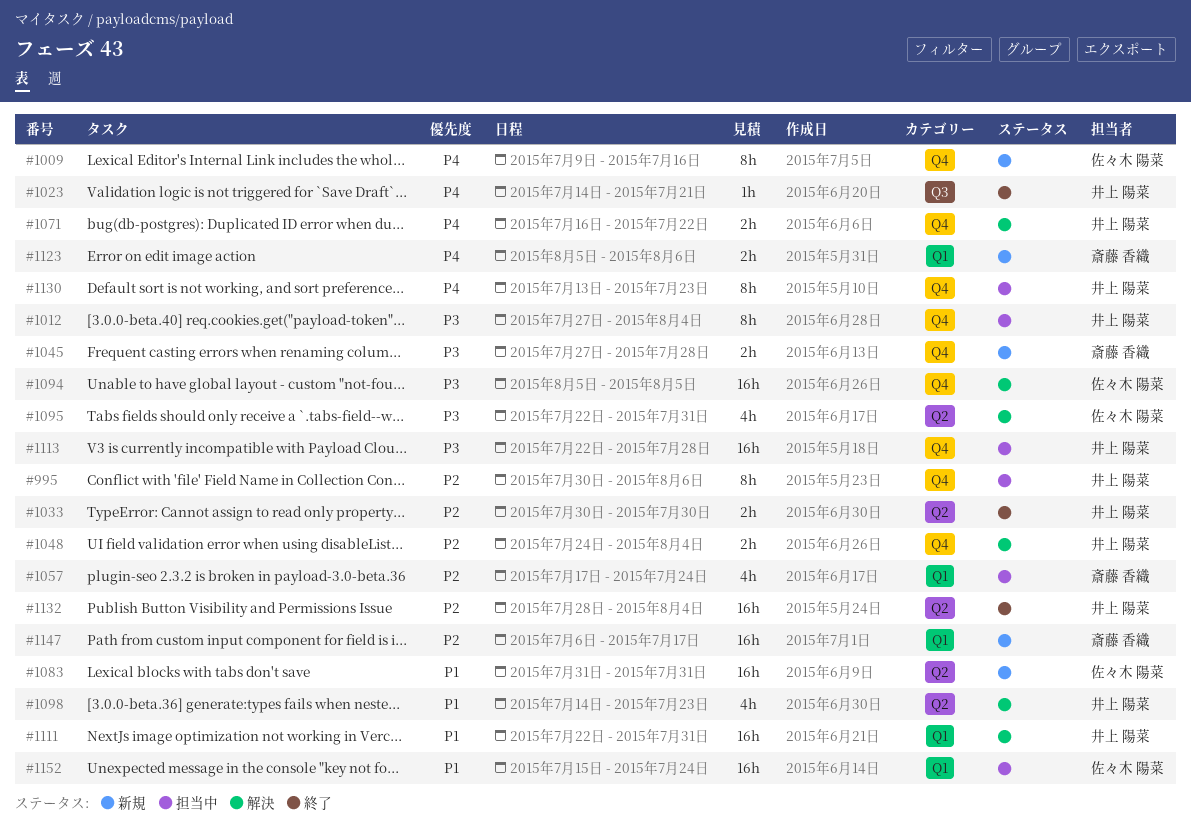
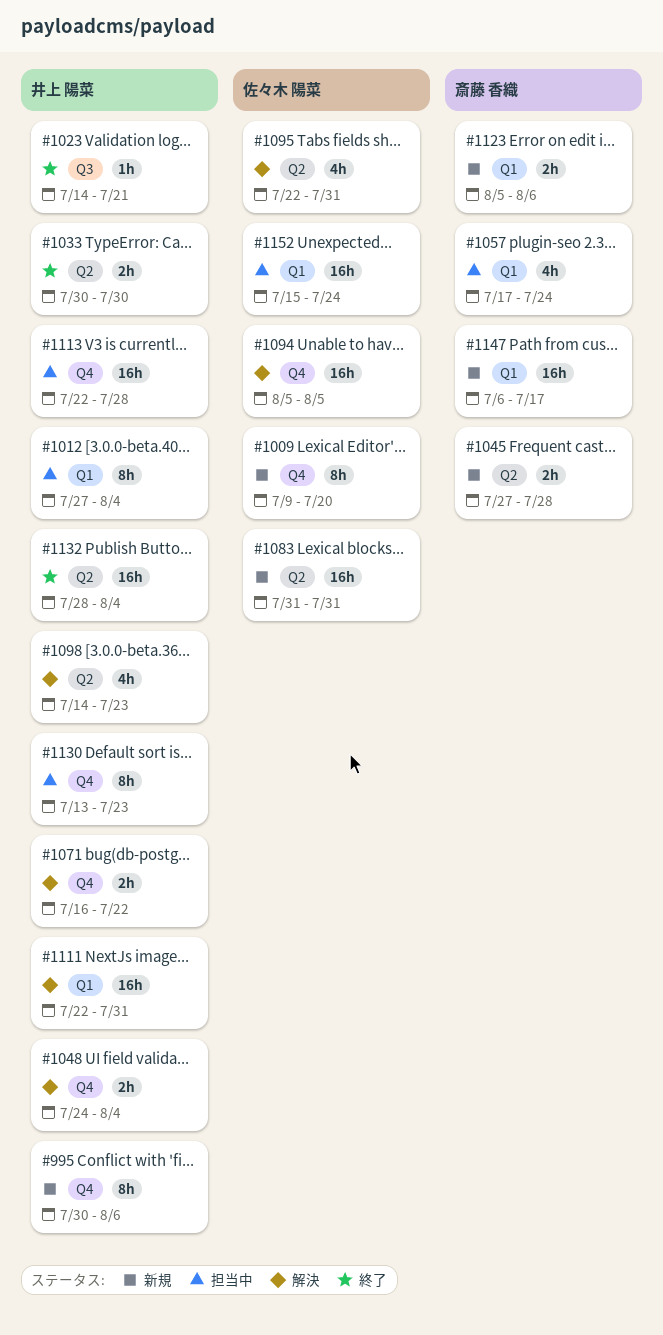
#995, status: 担当中 -> 新規
#1009, due: Jul 16 -> Jul 20
#1012, label: Q4 -> Q1
#1045, label: Q4 -> Q2

